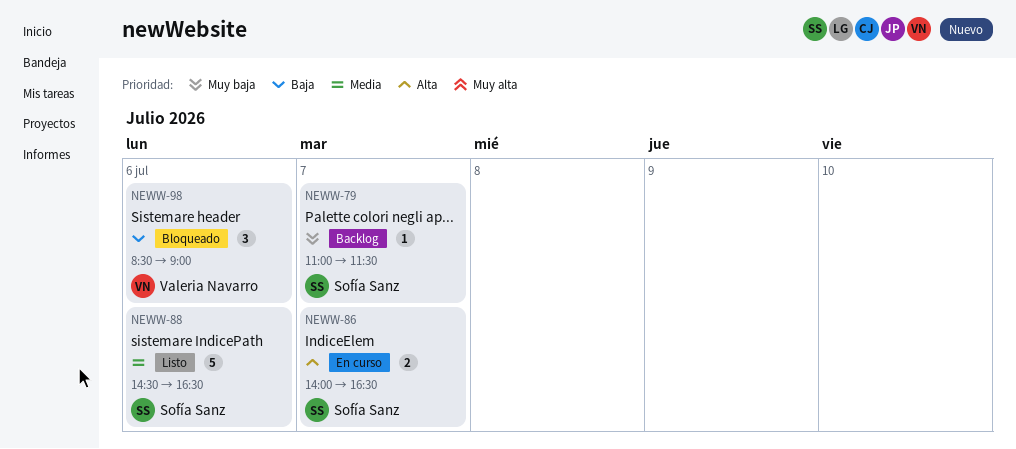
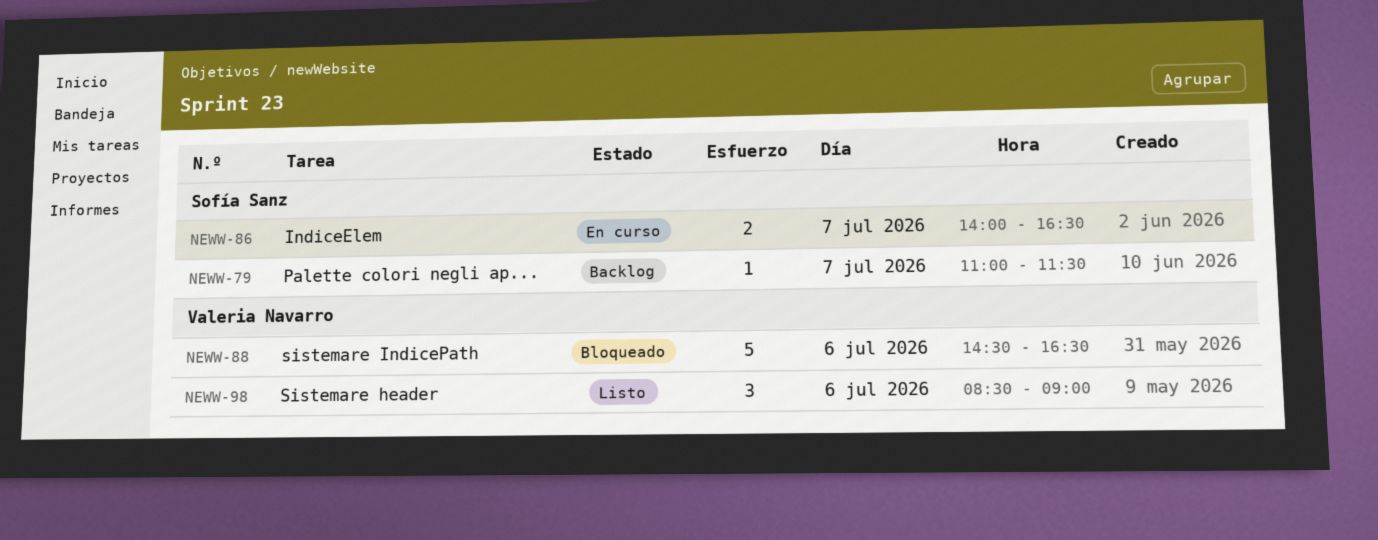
NEWW-88, status: Listo -> Bloqueado
NEWW-88, owner: Sofía Sanz -> Valeria Navarro
NEWW-98, status: Bloqueado -> Listo

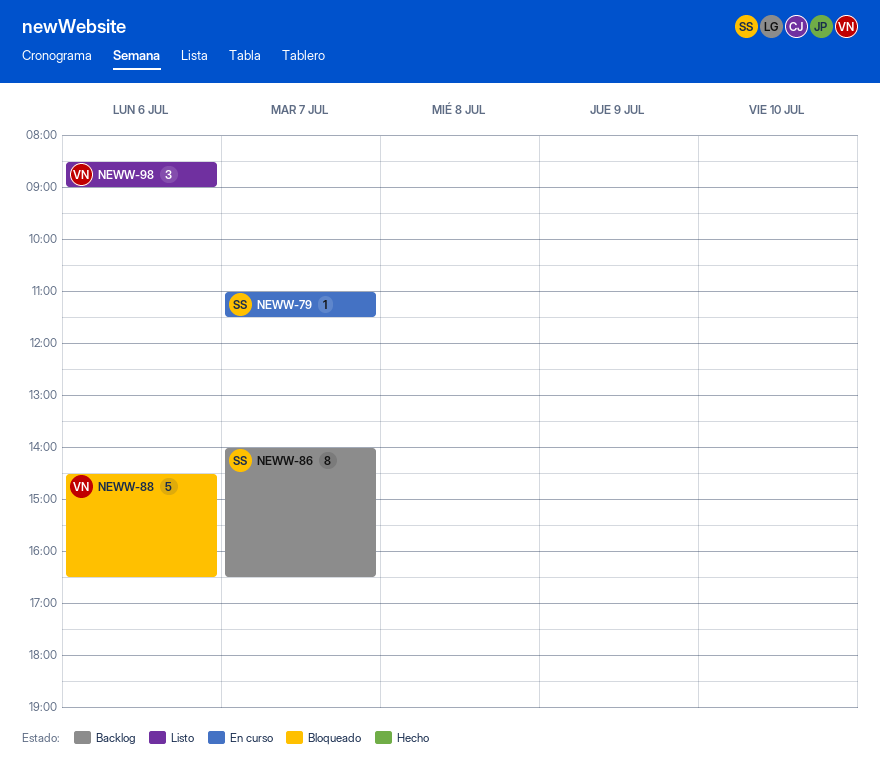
NEWW-79, status: Backlog -> En curso
NEWW-86, status: En curso -> Backlog
NEWW-86, estimate: 2 -> 8

